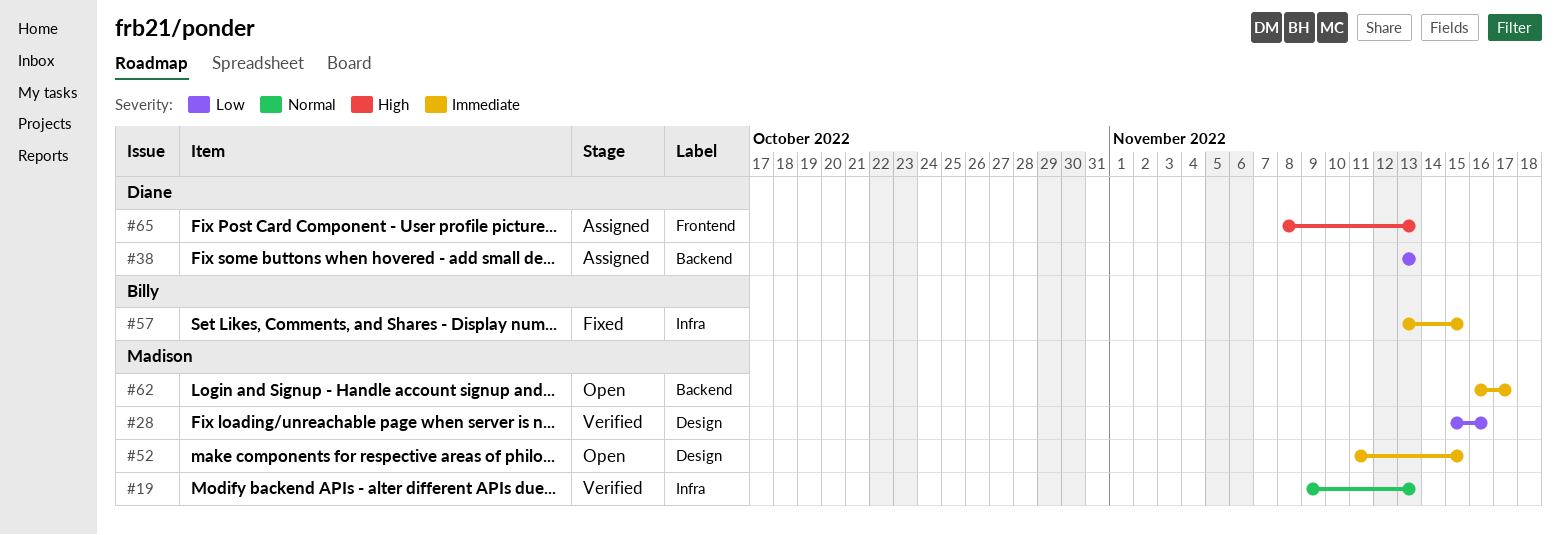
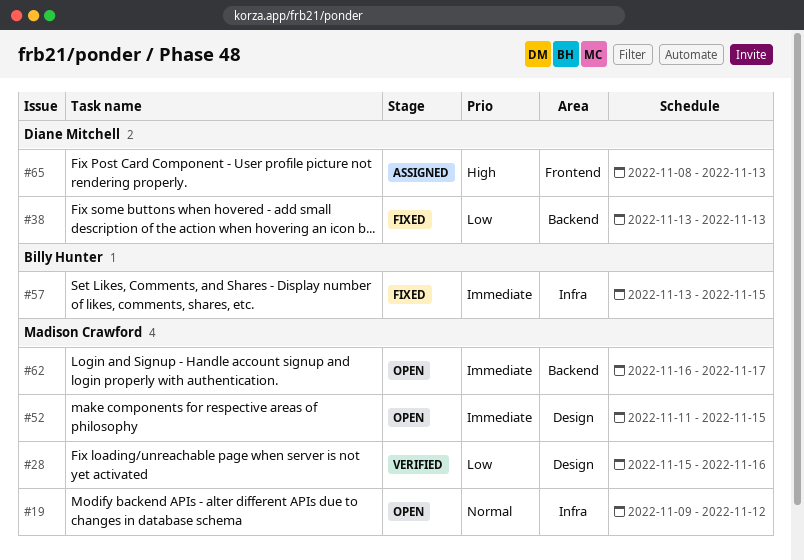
#19, status: Verified -> Open
#19, due: Nov 13 -> Nov 12
#38, status: Assigned -> Fixed

